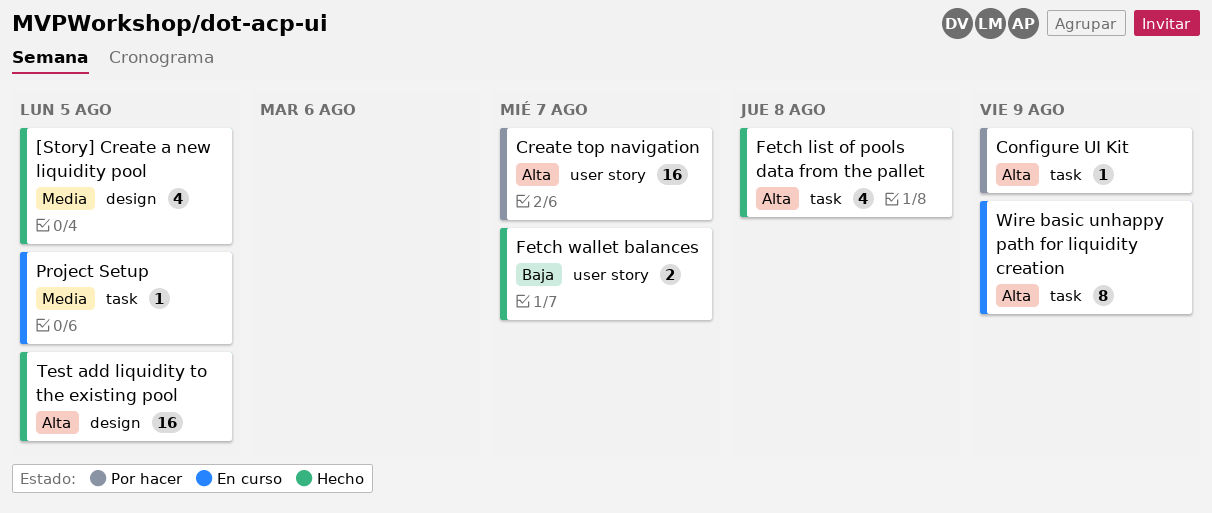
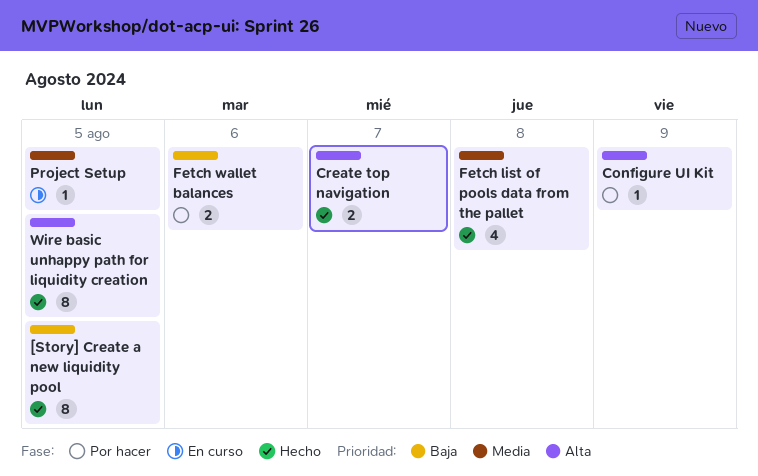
[Story] Create a new liquidity pool, priority: Media -> Baja
[Story] Create a new liquidity pool, estimate: 4 -> 8
Create top navigation, status: Por hacer -> Hecho
Create top navigation, estimate: 16 -> 2
Fetch list of pools data from the pallet, priority: Alta -> Media
Fetch wallet balances, status: Hecho -> Por hacer
Fetch wallet balances, due: Aug 7 -> Aug 6
Test add liquidity to the existing pool: present -> none
Wire basic unhappy path for liquidity creation, status: En curso -> Hecho
Wire basic unhappy path for liquidity creation, due: Aug 9 -> Aug 5

